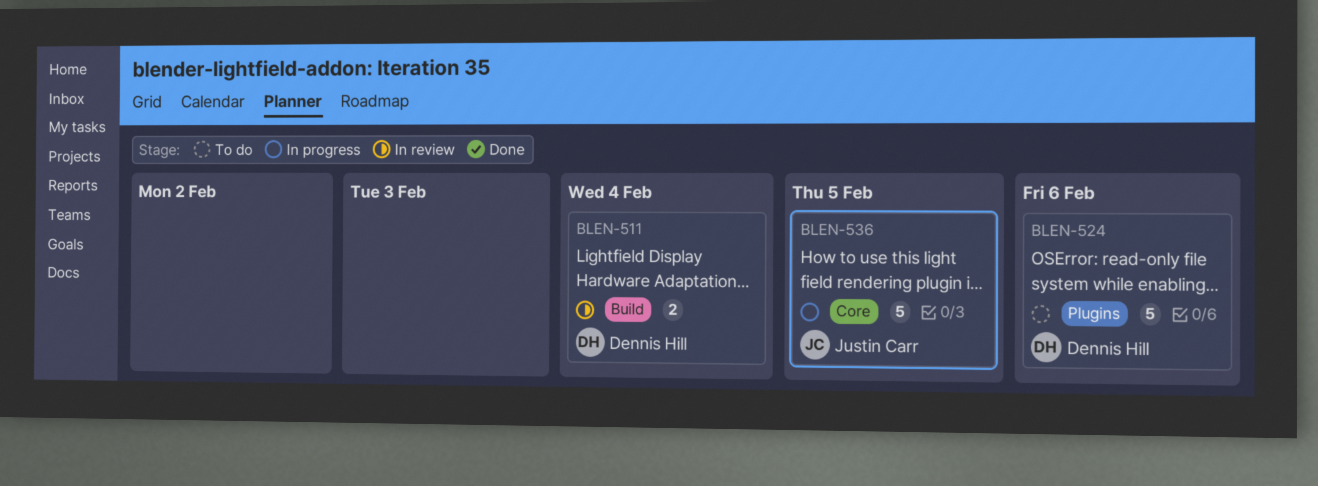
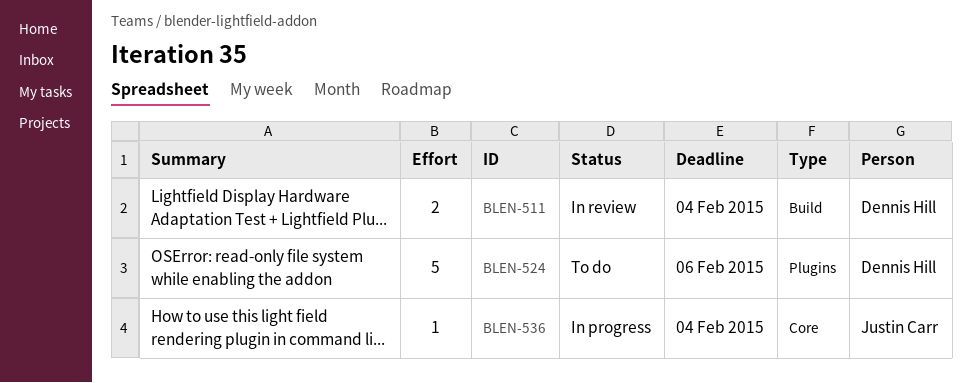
BLEN-536, estimate: 5 -> 1
BLEN-536, due: Feb 5 -> Feb 4

